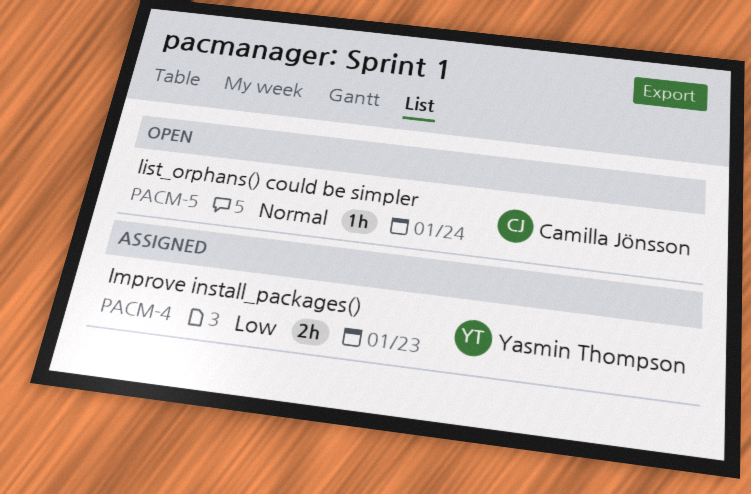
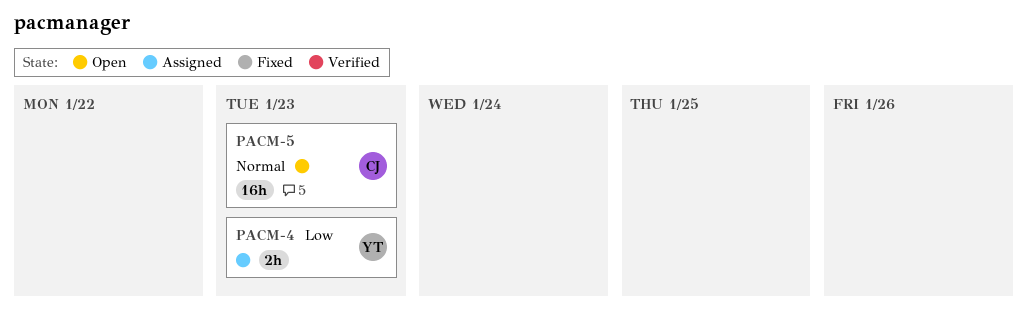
PACM-5, estimate: 1h -> 16h
PACM-5, due: Jan 24 -> Jan 23

